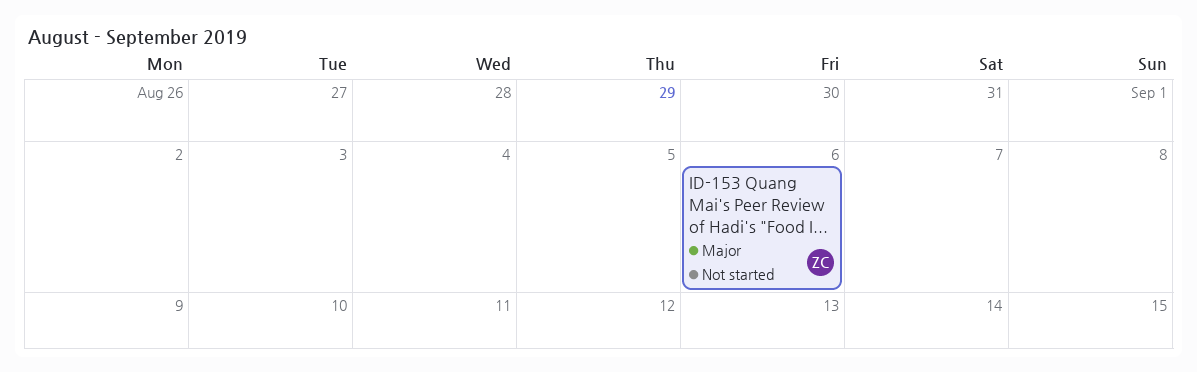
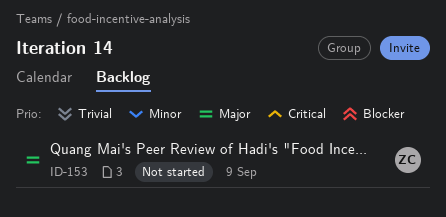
ID-153, due: Sep 6 -> Sep 9

